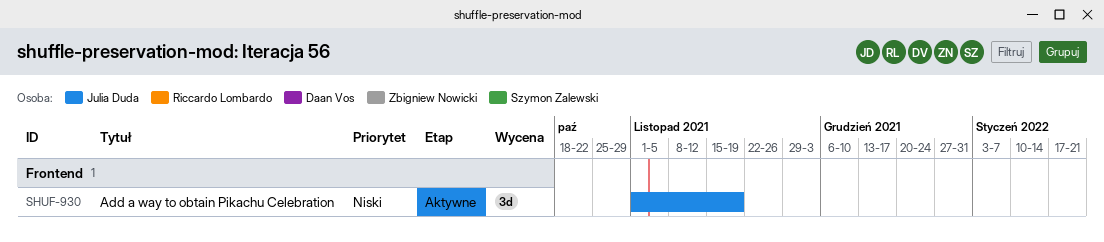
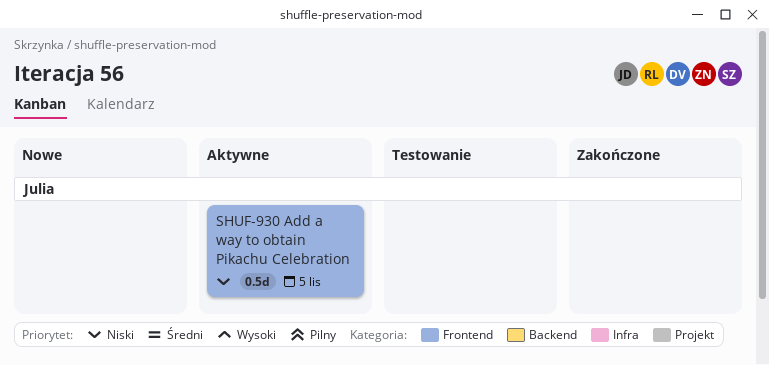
SHUF-930, estimate: 3d -> 0.5d
SHUF-930, due: Nov 19 -> Nov 5

